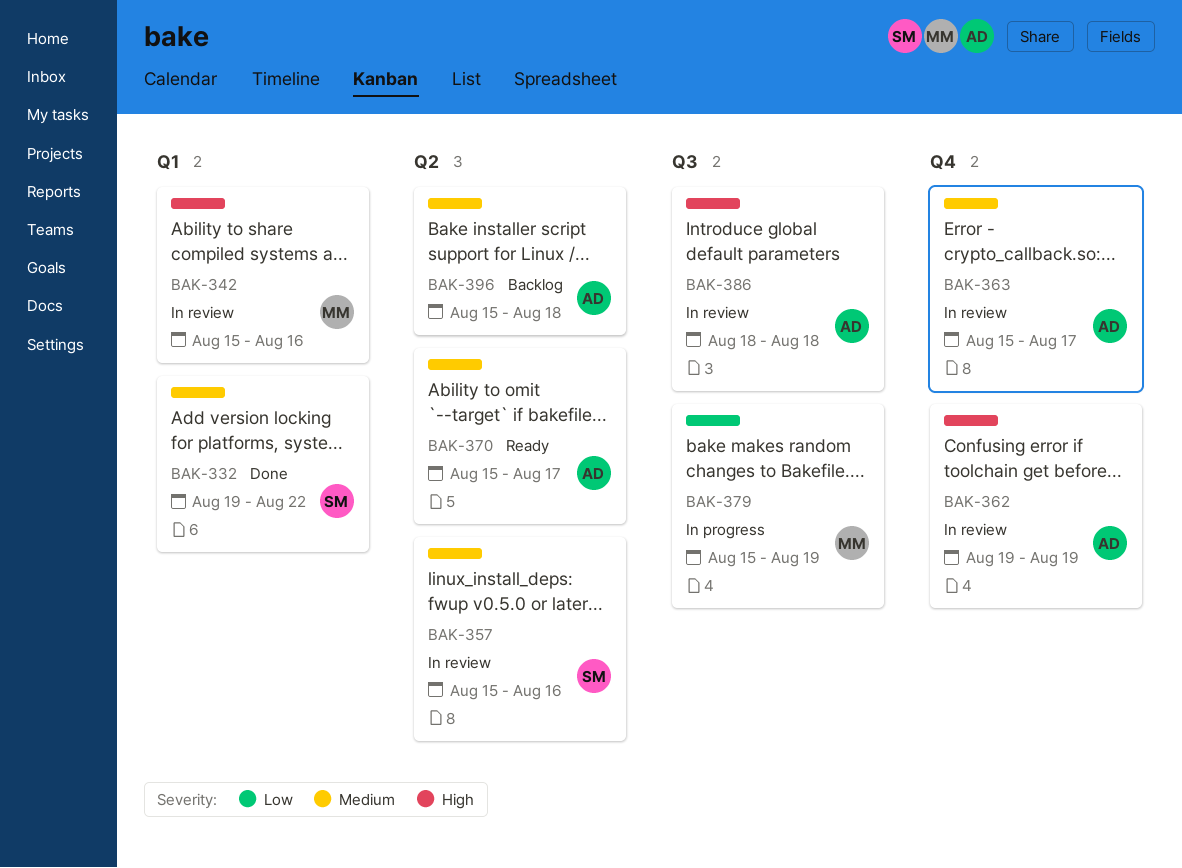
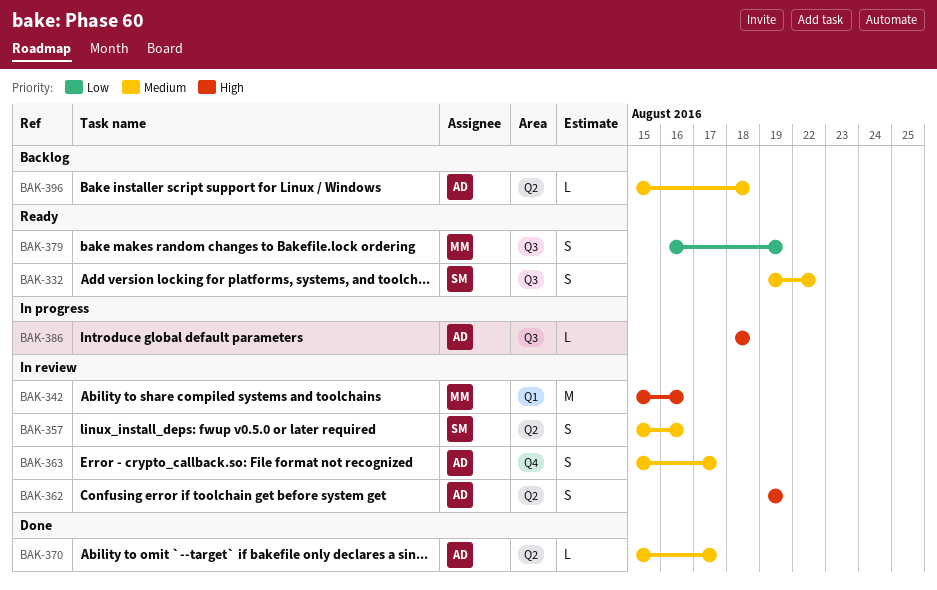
BAK-332, status: Done -> Ready
BAK-332, label: Q1 -> Q3
BAK-362, label: Q4 -> Q2
BAK-370, status: Ready -> Done
BAK-379, status: In progress -> Ready
BAK-379, start: Aug 15 -> Aug 16
BAK-386, status: In review -> In progress

